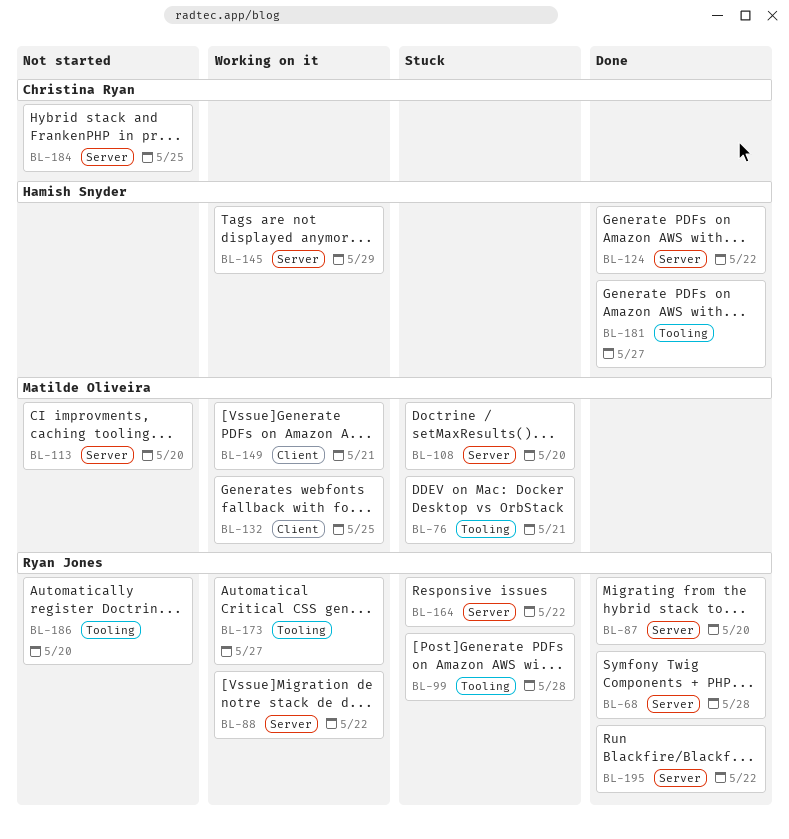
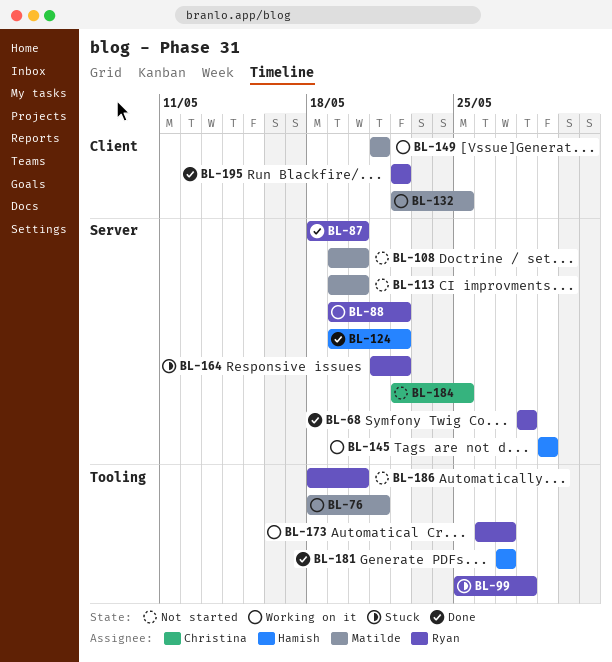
BL-76, status: Stuck -> Working on it
BL-108, status: Stuck -> Not started
BL-195, label: Server -> Client

